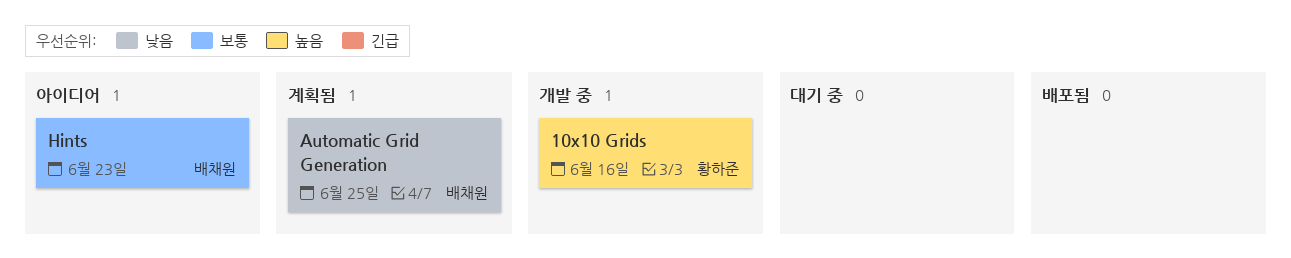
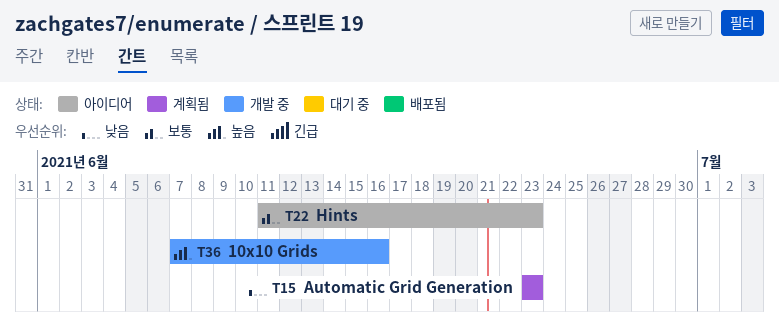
Automatic Grid Generation, due: Jun 25 -> Jun 23

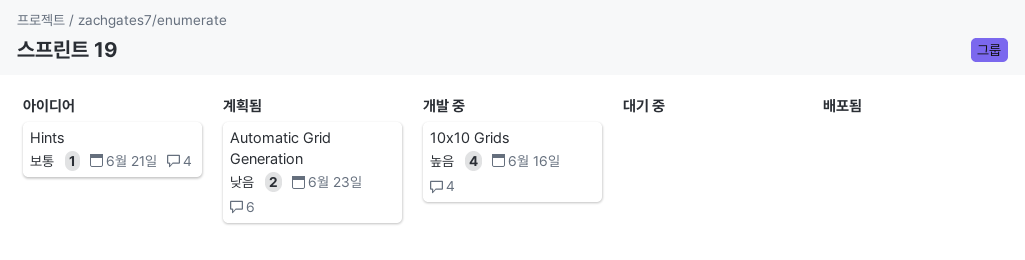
Hints, due: Jun 23 -> Jun 21

